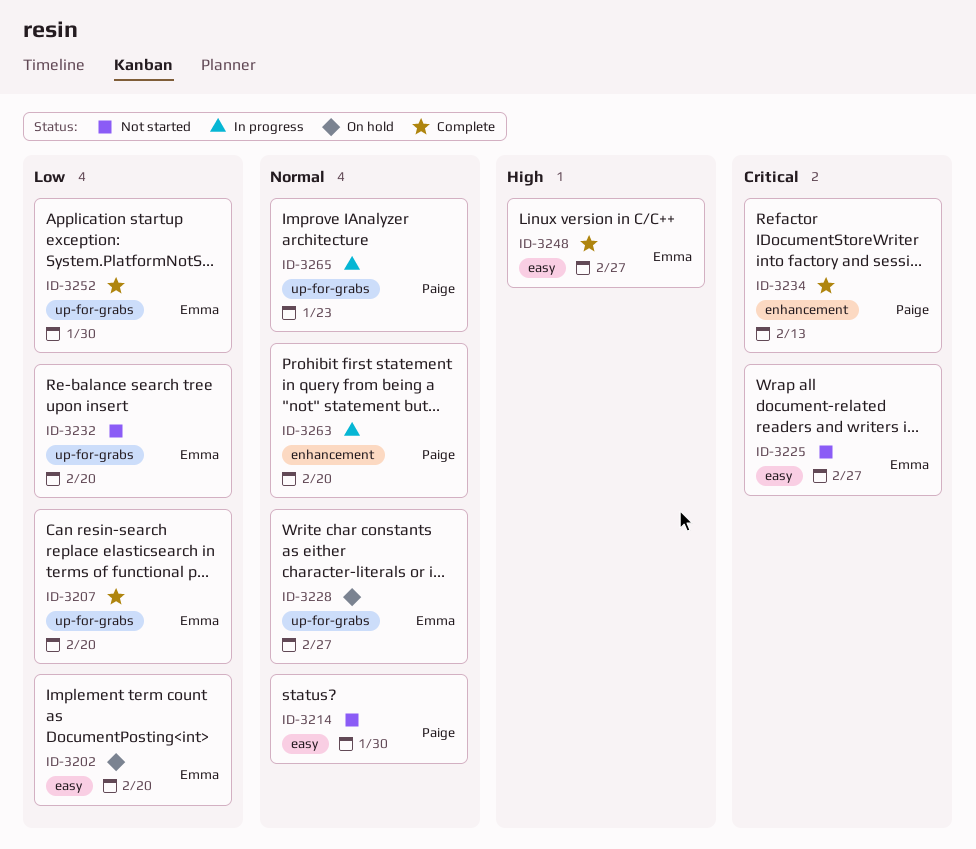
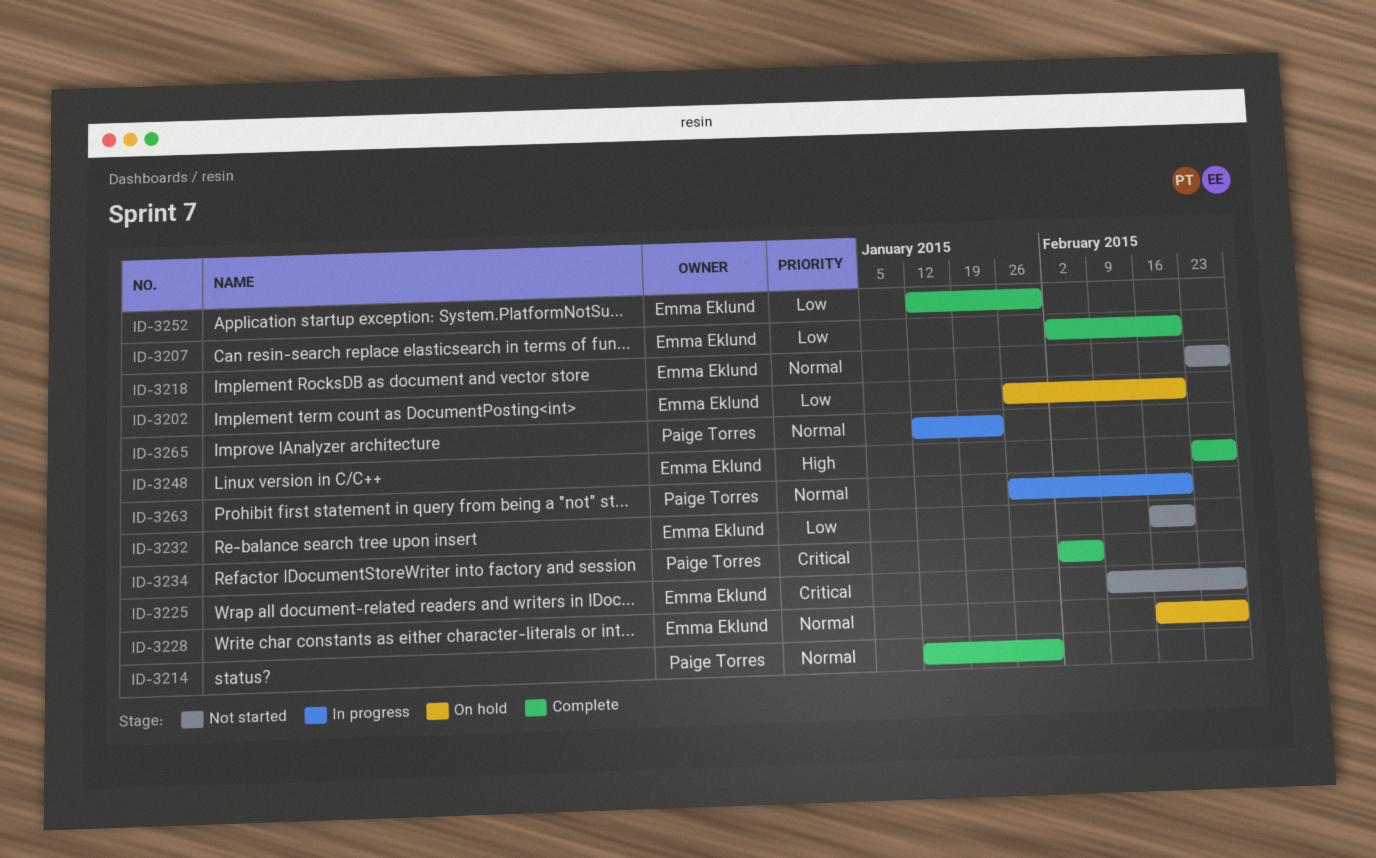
ID-3214, status: Not started -> Complete
ID-3218: none -> present
ID-3234, due: Feb 13 -> Feb 6

